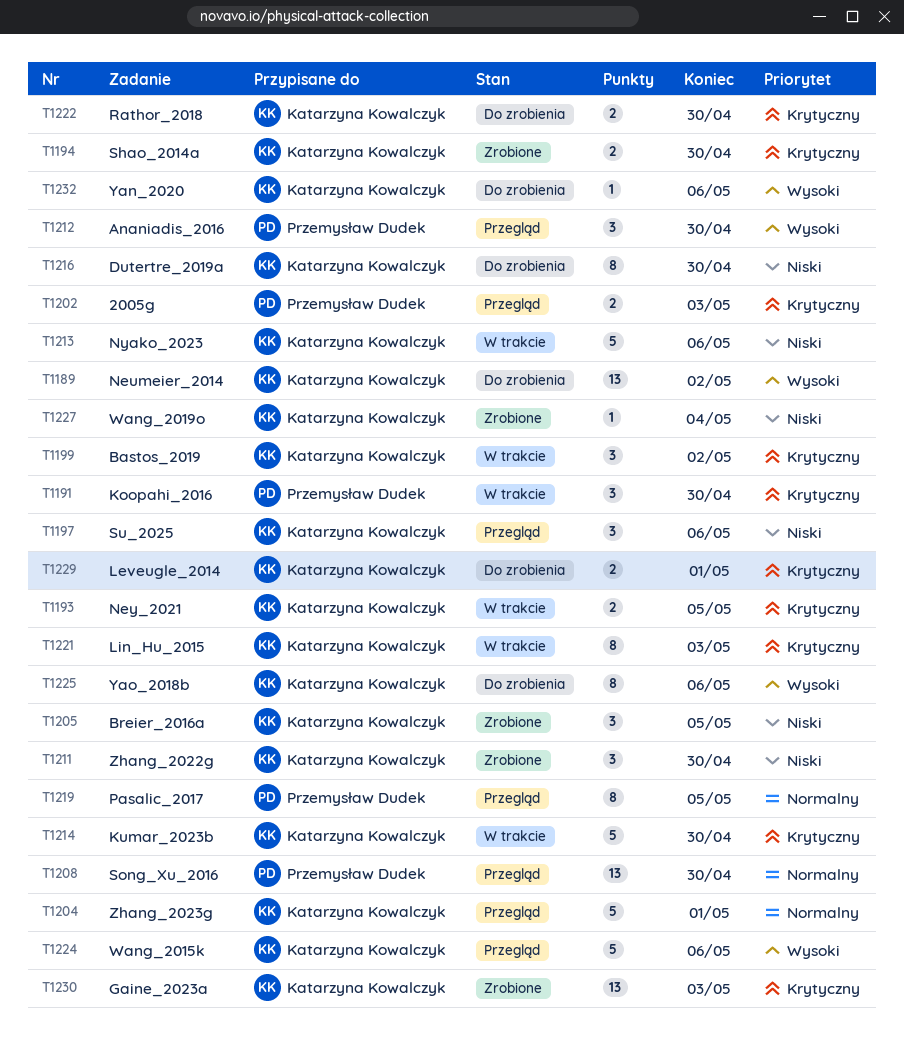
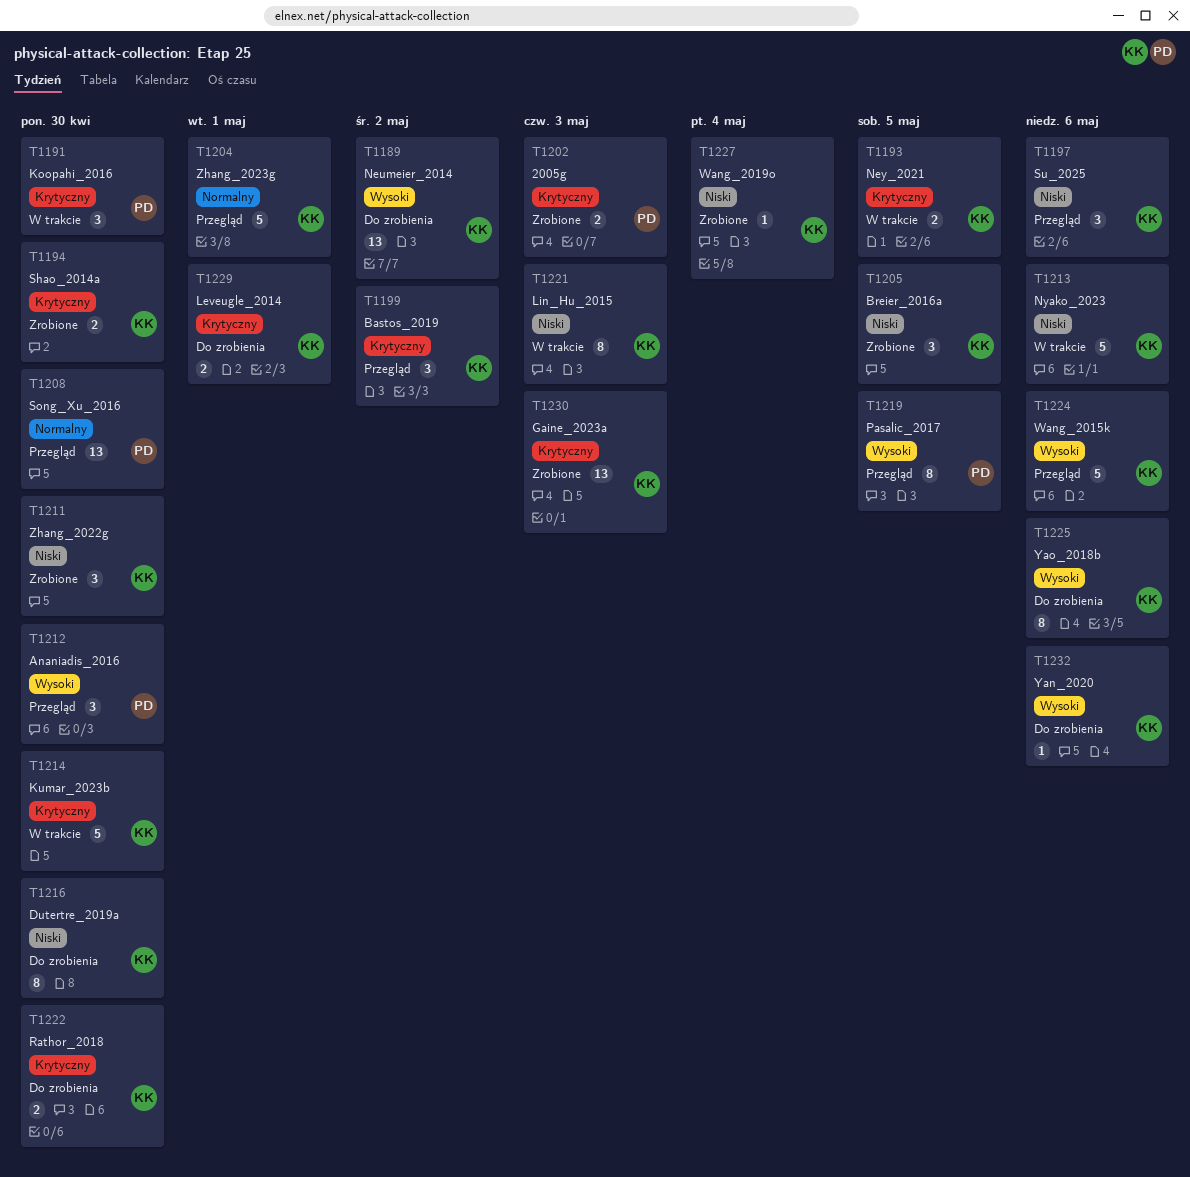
T1199, status: W trakcie -> Przegląd
T1202, status: Przegląd -> Zrobione
T1219, priority: Normalny -> Wysoki
T1221, priority: Krytyczny -> Niski

